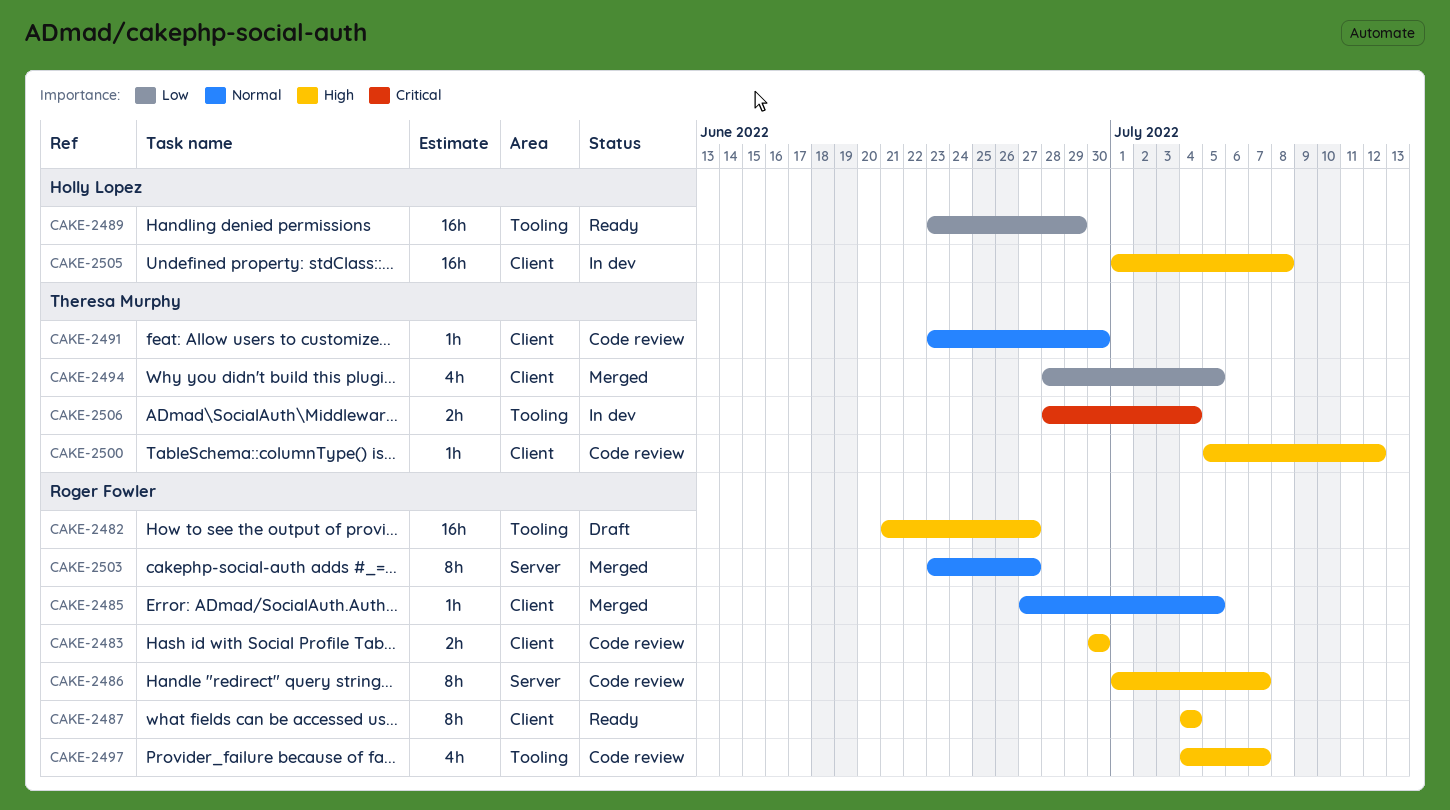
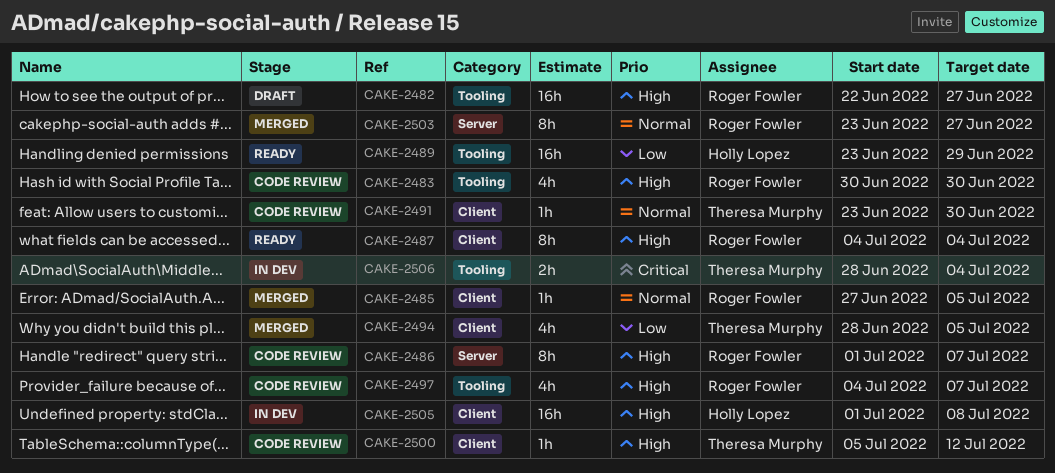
CAKE-2482, start: Jun 21 -> Jun 22
CAKE-2483, label: Client -> Tooling
CAKE-2483, estimate: 2h -> 4h

